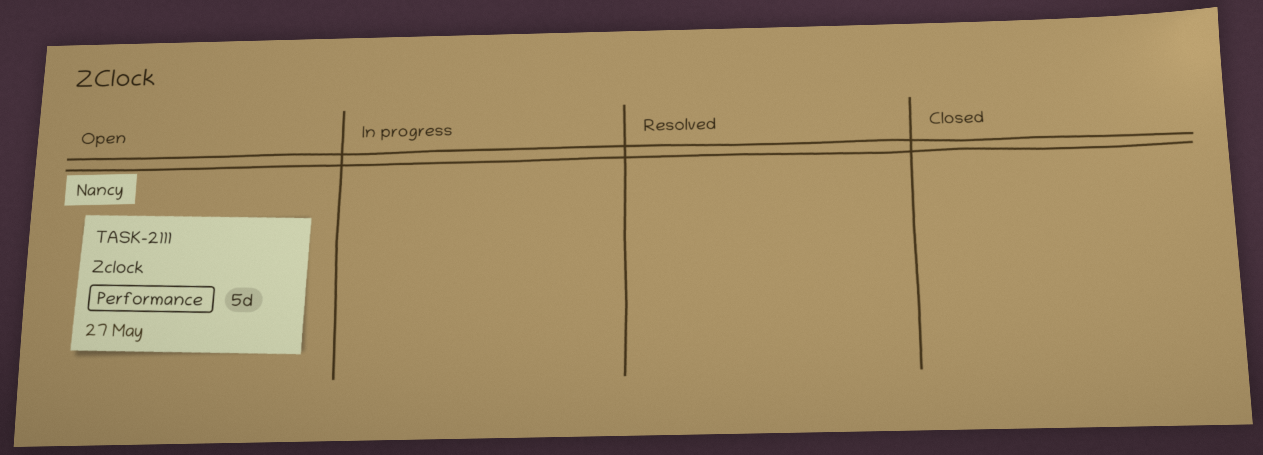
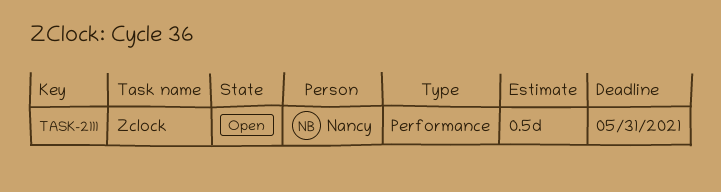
TASK-2111, estimate: 5d -> 0.5d
TASK-2111, due: May 27 -> May 31

